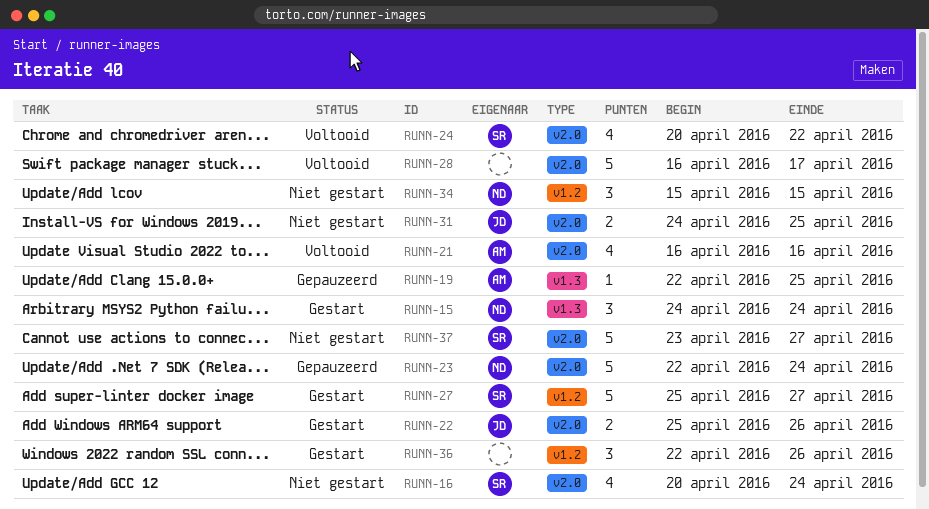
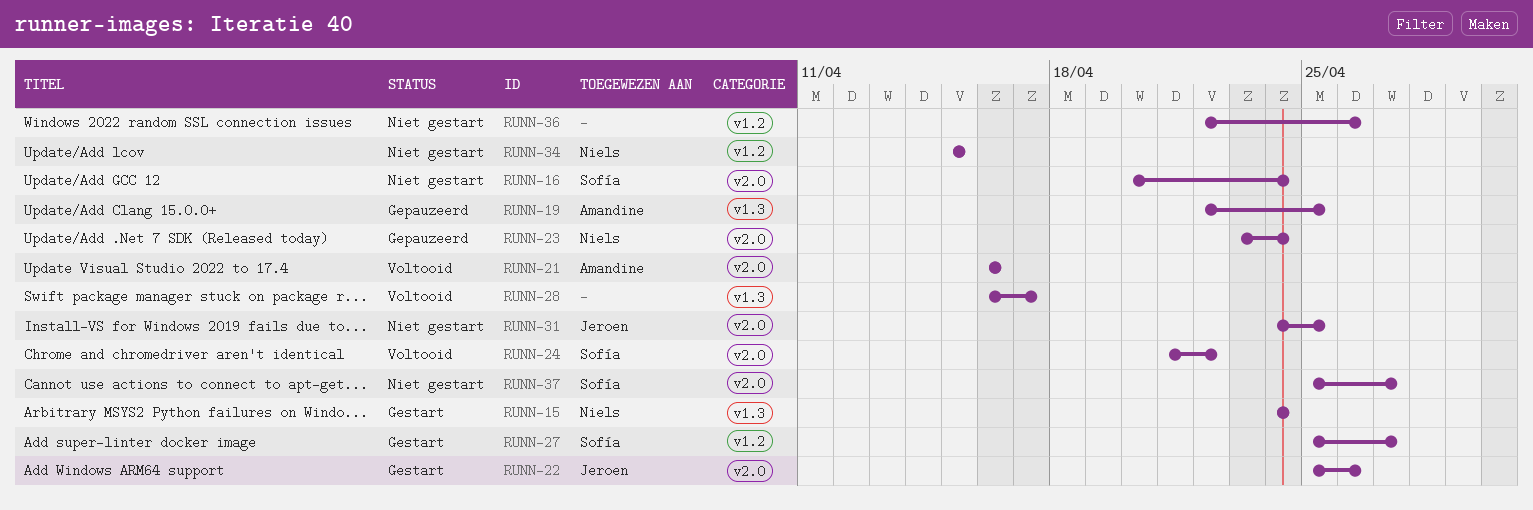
RUNN-23, start: Apr 22 -> Apr 23
RUNN-24, start: Apr 20 -> Apr 21
RUNN-28, label: v2.0 -> v1.3
RUNN-36, status: Gestart -> Niet gestart
RUNN-37, start: Apr 23 -> Apr 25

